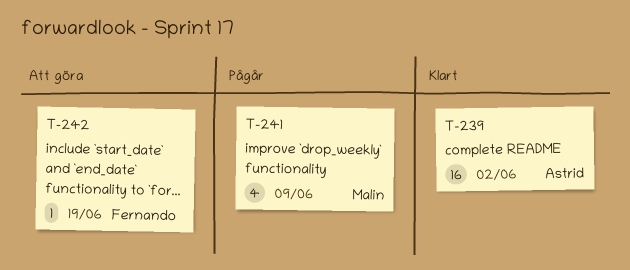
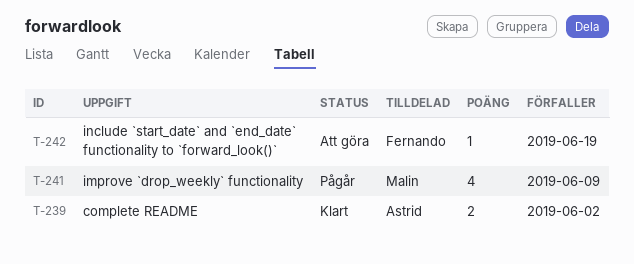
T-239, estimate: 16 -> 2

